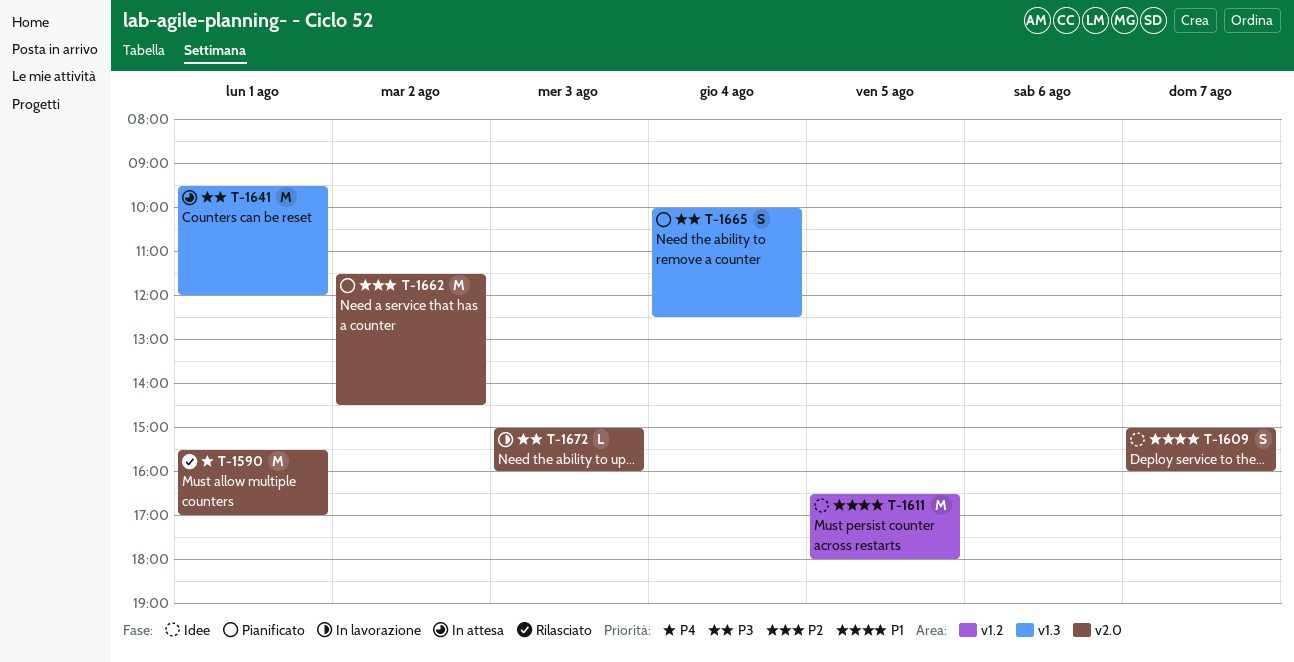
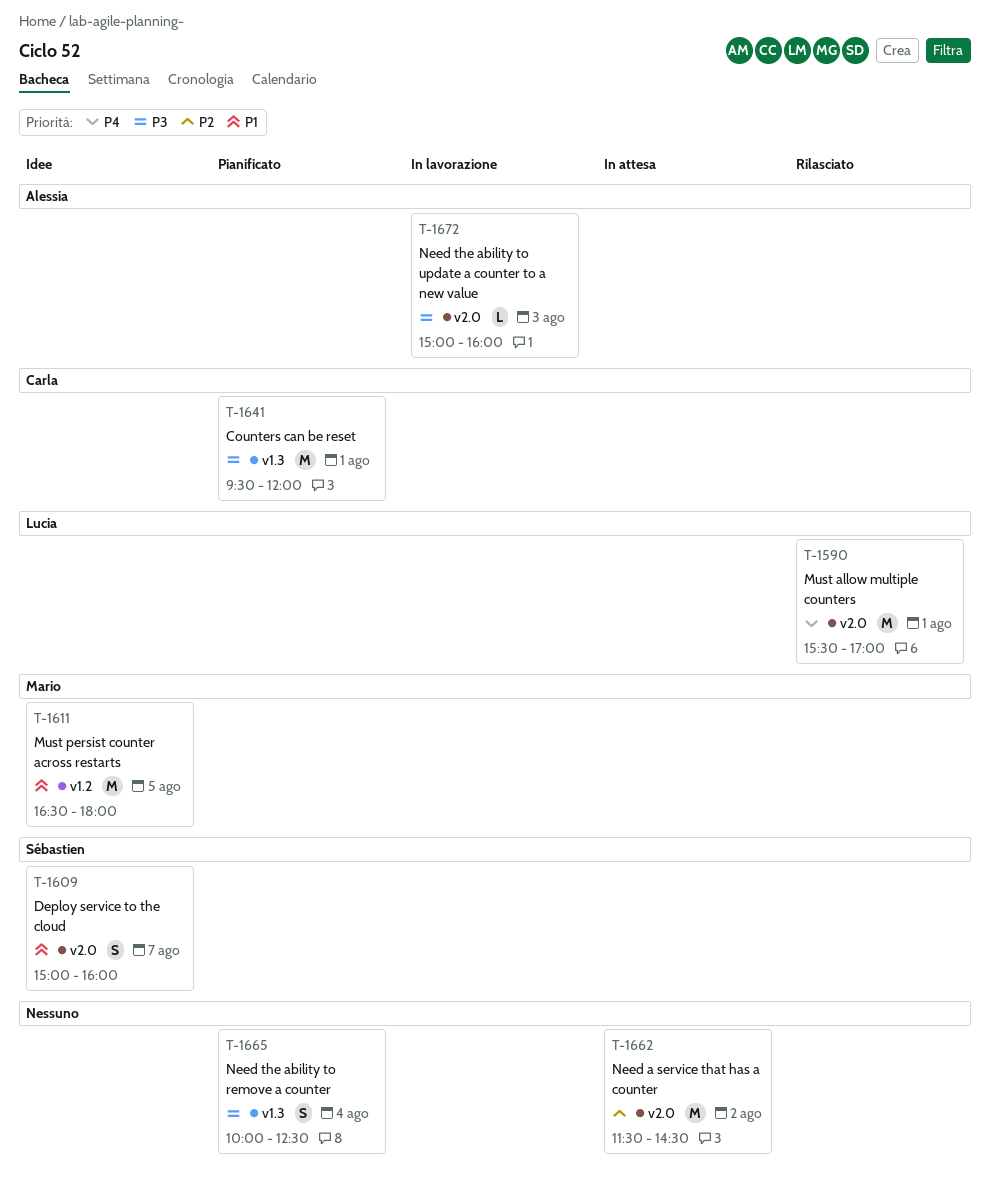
T-1641, status: In attesa -> Pianificato
T-1662, status: Pianificato -> In attesa

